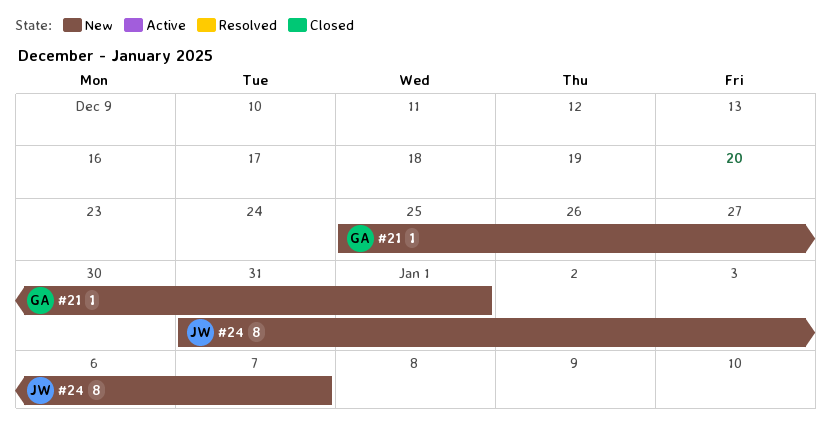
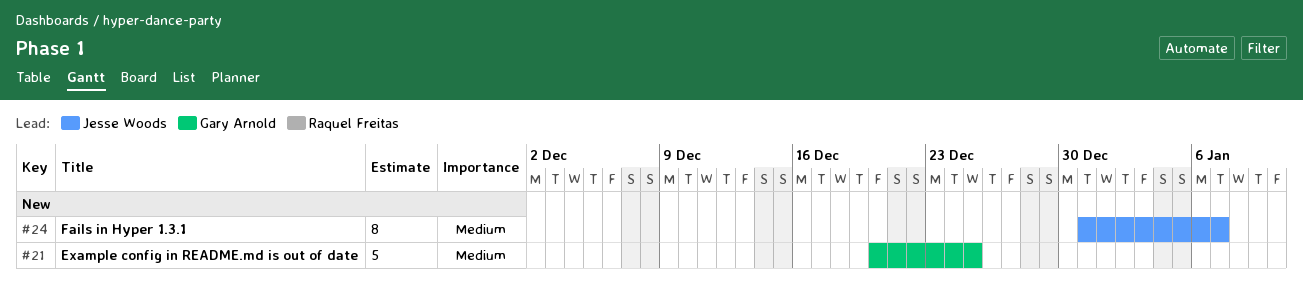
#21, estimate: 1 -> 5
#21, start: Dec 25 -> Dec 20
#21, due: Jan 1 -> Dec 25

